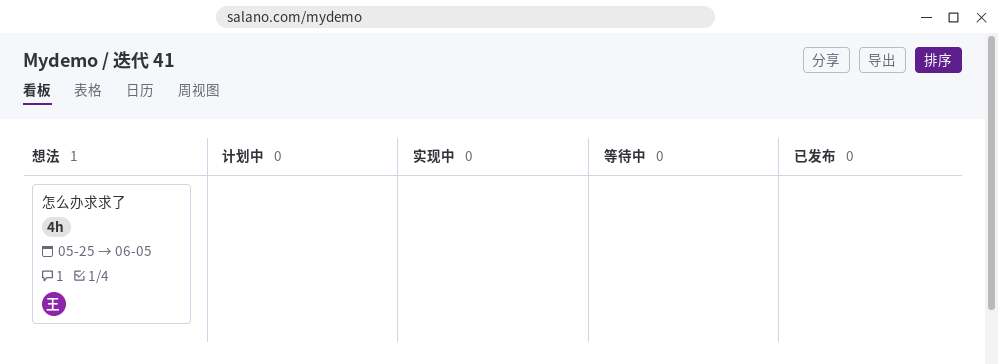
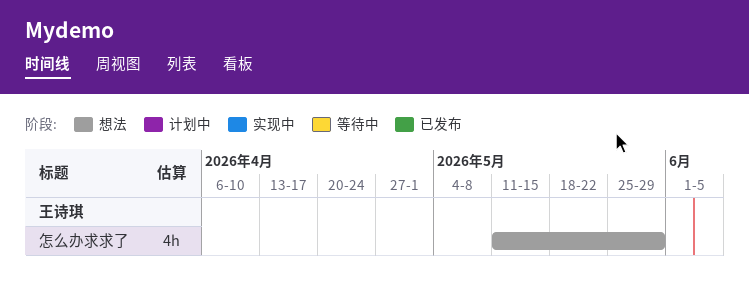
怎么办求求了, start: May 25 -> May 11
怎么办求求了, due: Jun 5 -> May 29

